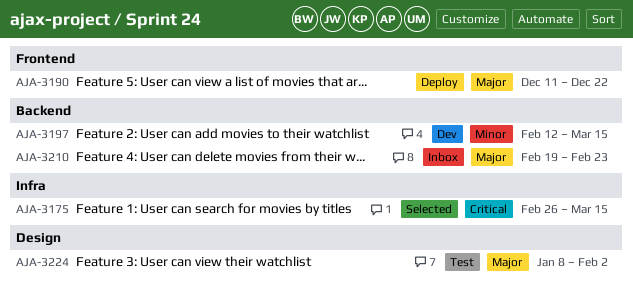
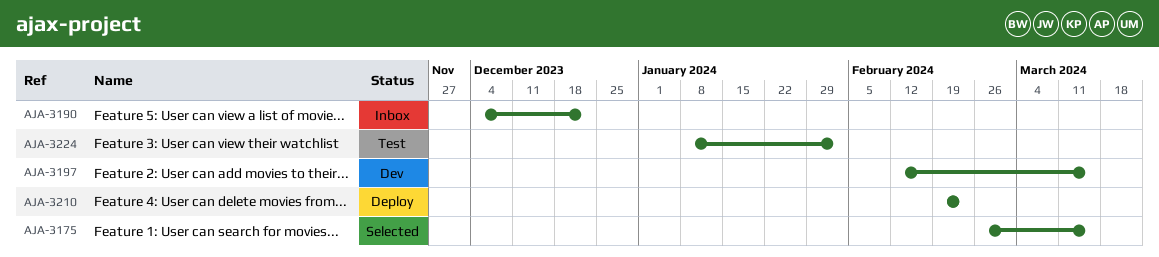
AJA-3190, status: Deploy -> Inbox
AJA-3190, start: Dec 11 -> Dec 4
AJA-3210, status: Inbox -> Deploy

